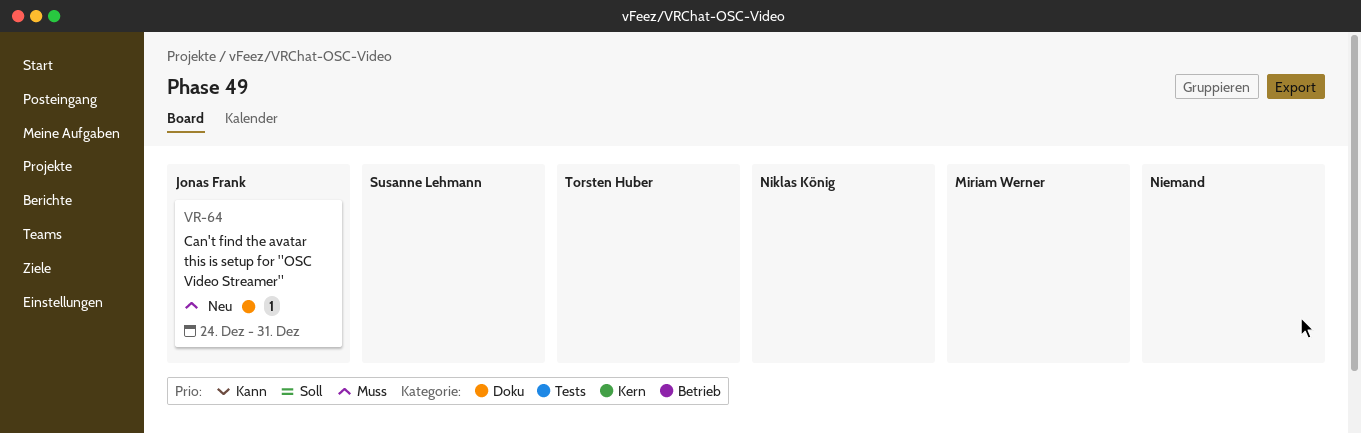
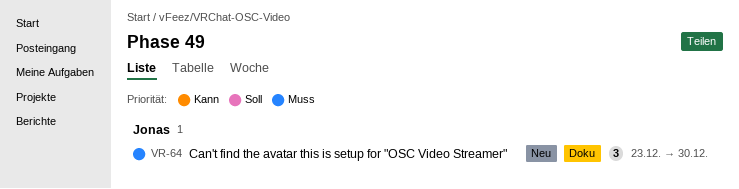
VR-64, estimate: 1 -> 3
VR-64, start: Dec 24 -> Dec 23
VR-64, due: Dec 31 -> Dec 30

